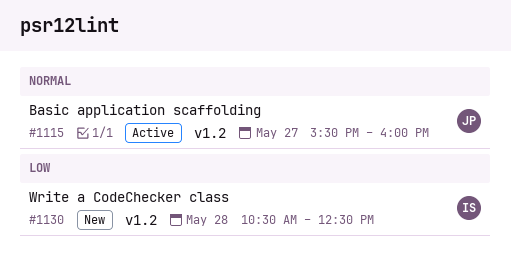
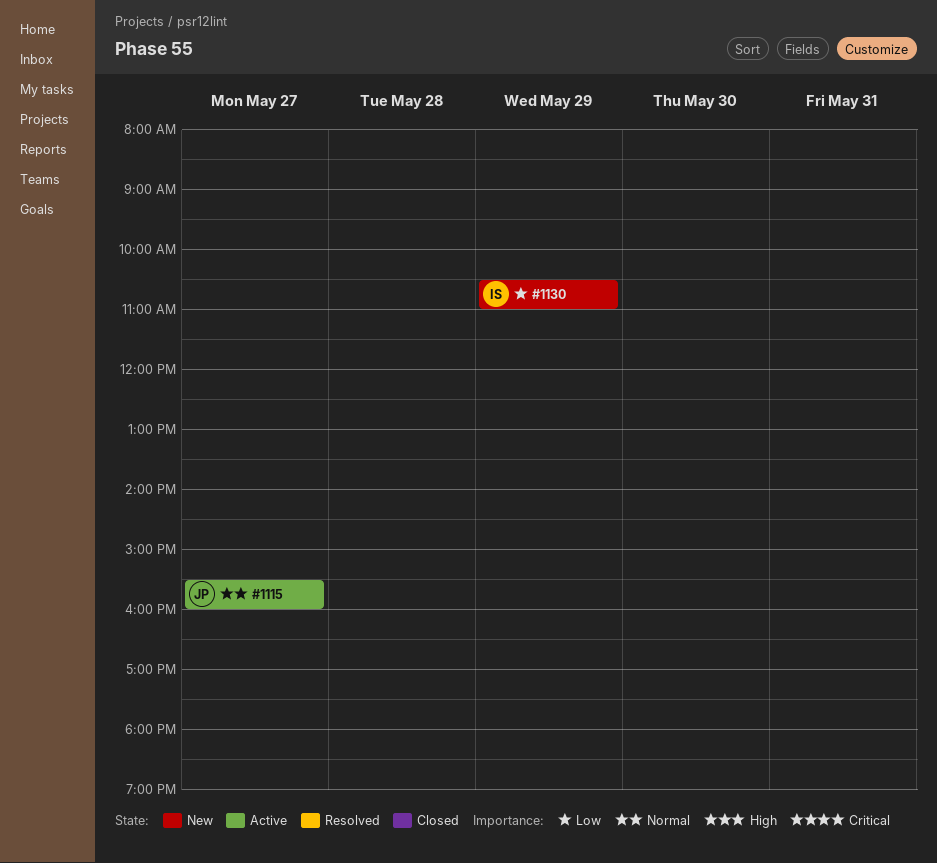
#1130, day: May 28 -> May 29
#1130, ends: 12:30 -> 11:00

